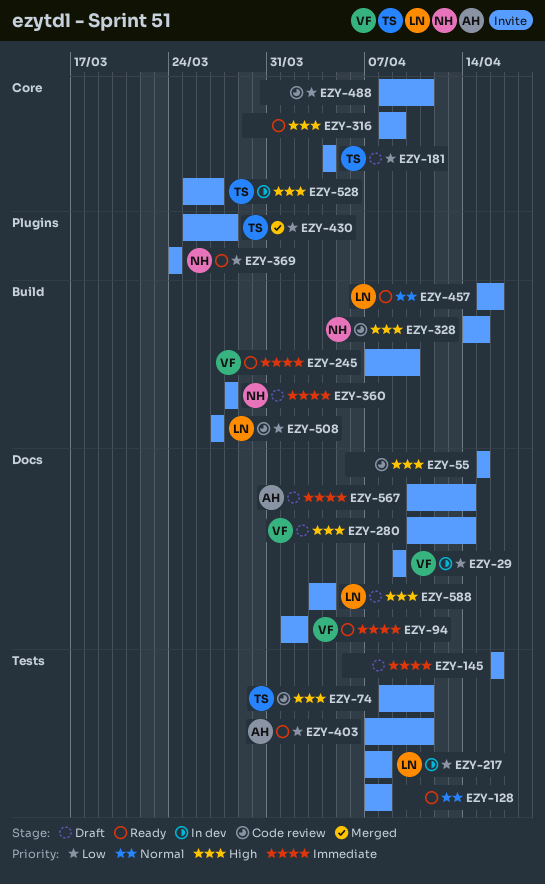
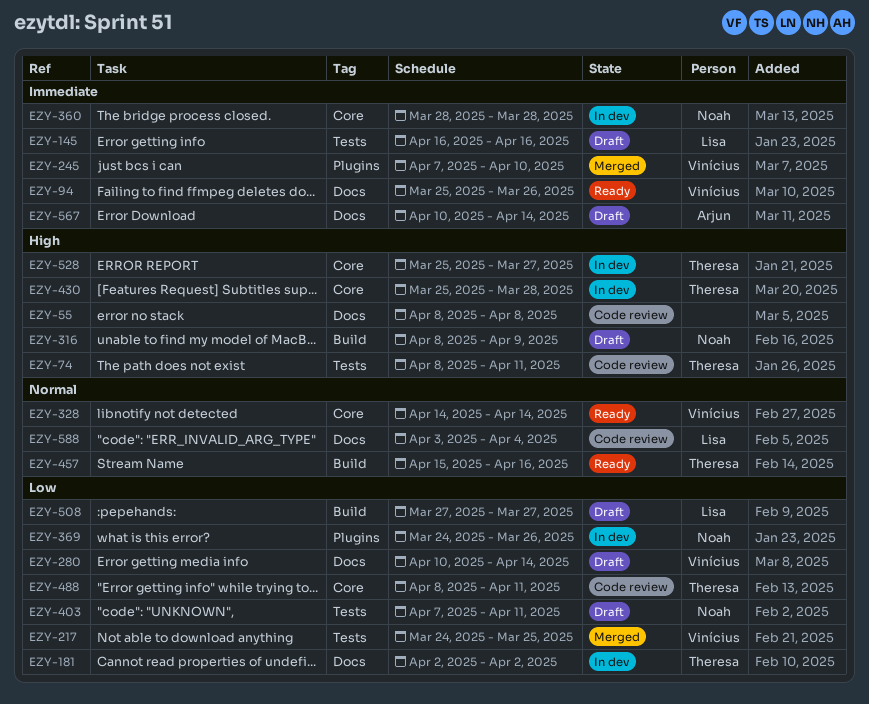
EZY-29: present -> none
EZY-55, start: Apr 15 -> Apr 8
EZY-55, due: Apr 15 -> Apr 8
EZY-94, start: Apr 1 -> Mar 25
EZY-94, due: Apr 2 -> Mar 26
EZY-128: present -> none
EZY-145, owner: none -> Lisa
EZY-181, status: Draft -> In dev
EZY-181, label: Core -> Docs
EZY-181, start: Apr 4 -> Apr 2
EZY-181, due: Apr 4 -> Apr 2
EZY-217, status: In dev -> Merged
EZY-217, owner: Lisa -> Vinícius
EZY-217, start: Apr 7 -> Mar 24
EZY-217, due: Apr 8 -> Mar 25
EZY-245, status: Ready -> Merged
EZY-245, label: Build -> Plugins
EZY-280, priority: High -> Low
EZY-316, status: Ready -> Draft
EZY-316, owner: none -> Noah
EZY-316, label: Core -> Build
EZY-328, status: Code review -> Ready
EZY-328, owner: Noah -> Vinícius
EZY-328, priority: High -> Normal
EZY-328, label: Build -> Core
EZY-328, due: Apr 15 -> Apr 14
EZY-360, status: Draft -> In dev
EZY-360, label: Build -> Core
EZY-369, status: Ready -> In dev
EZY-369, due: Mar 24 -> Mar 26
EZY-403, status: Ready -> Draft
EZY-403, owner: Arjun -> Noah
EZY-430, status: Merged -> In dev
EZY-430, priority: Low -> High
EZY-430, label: Plugins -> Core
EZY-457, owner: Lisa -> Theresa
EZY-488, owner: none -> Theresa
EZY-508, status: Code review -> Draft
EZY-588, status: Draft -> Code review
EZY-588, priority: High -> Normal

